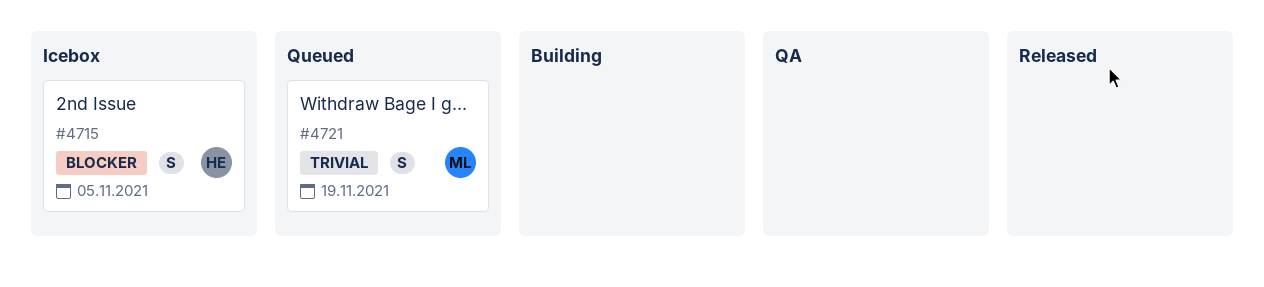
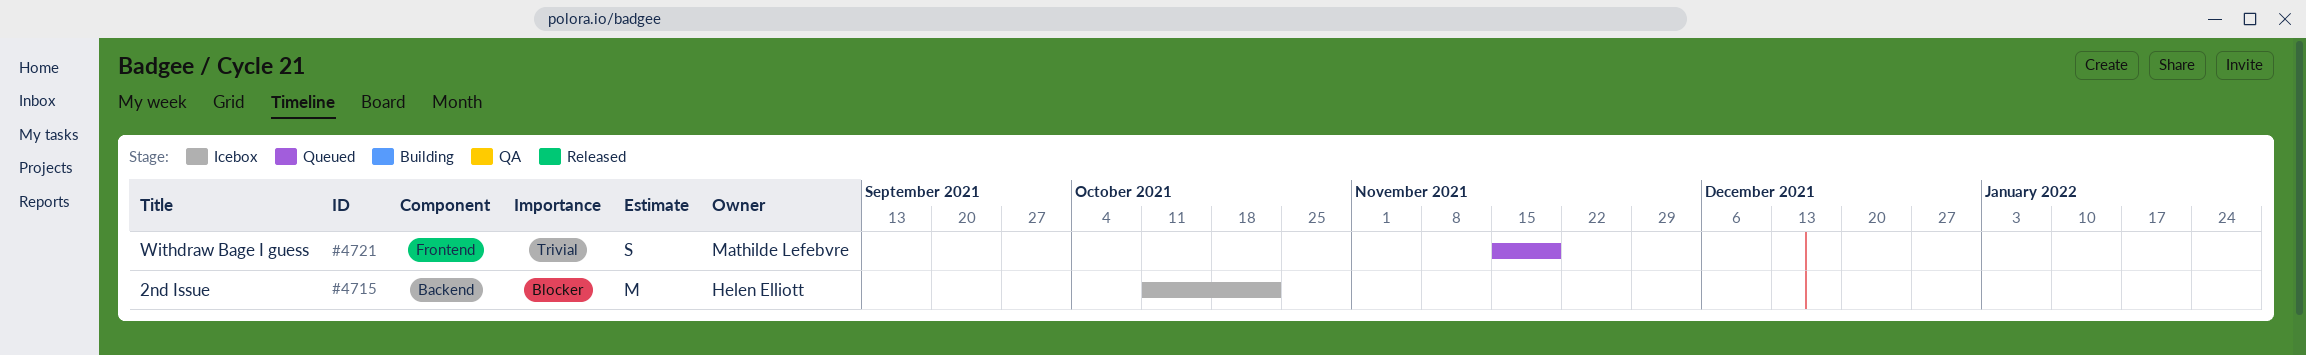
#4715, estimate: S -> M
#4715, due: Nov 5 -> Oct 22

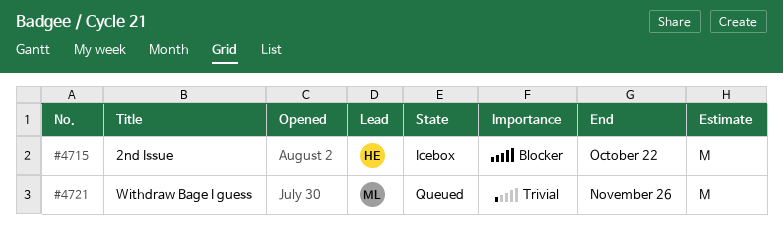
#4721, estimate: S -> M
#4721, due: Nov 19 -> Nov 26

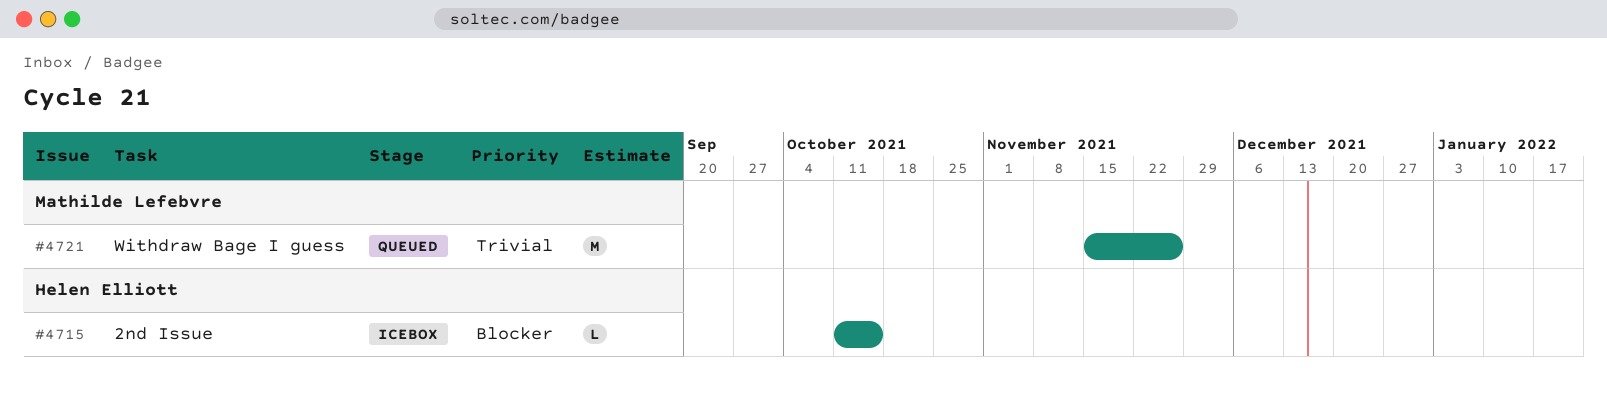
#4715, estimate: M -> L
#4715, due: Oct 22 -> Oct 15

